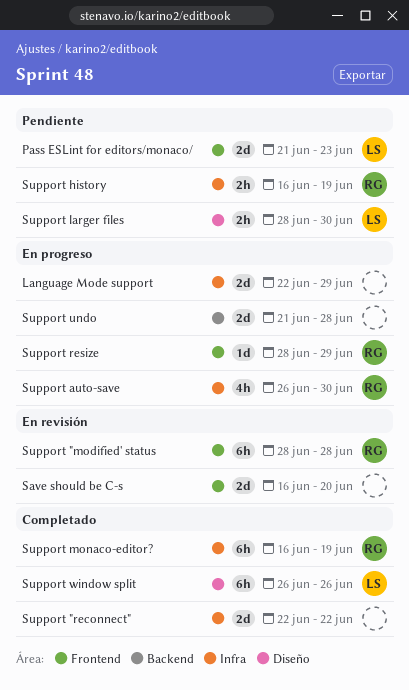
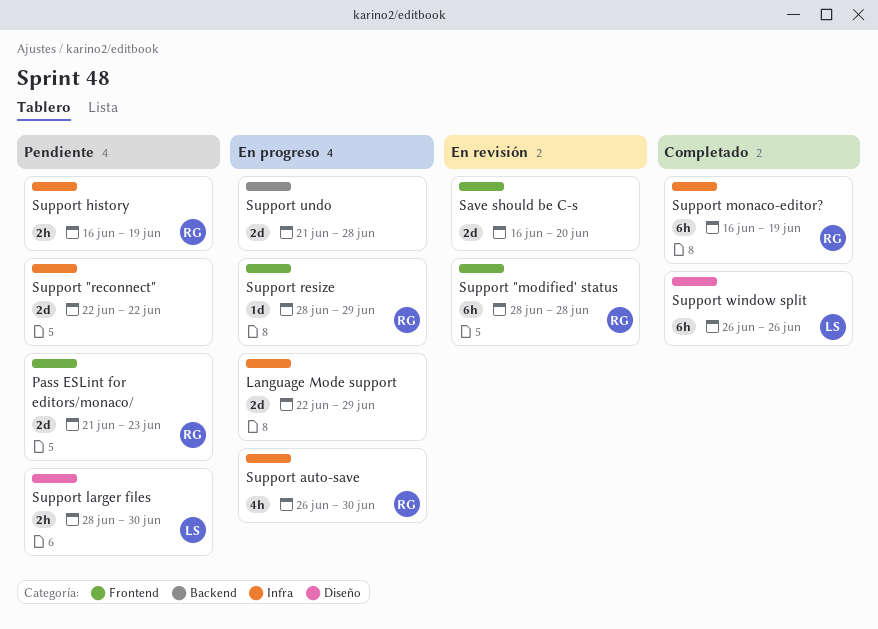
Pass ESLint for editors/monaco/, owner: LS -> RG
Support "reconnect", status: Completado -> Pendiente

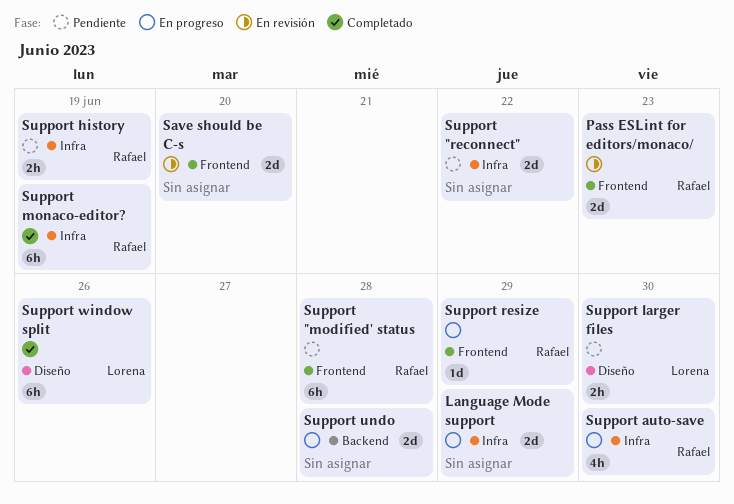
Pass ESLint for editors/monaco/, status: Pendiente -> En revisión
Support "modified' status, status: En revisión -> Pendiente

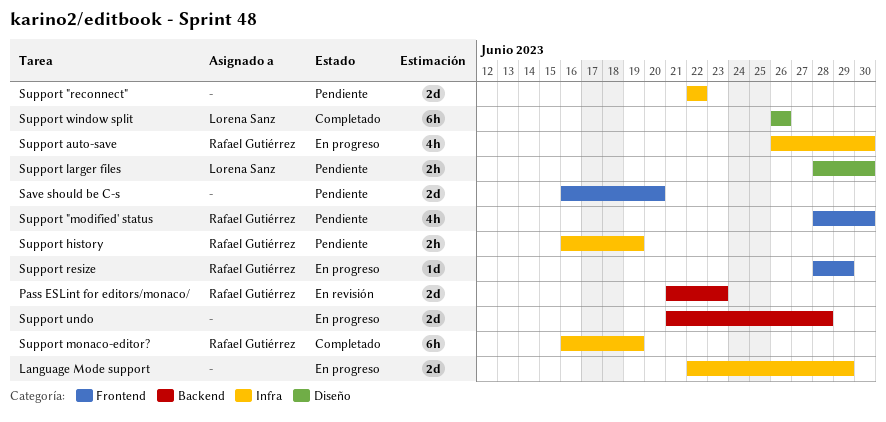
Pass ESLint for editors/monaco/, label: Frontend -> Backend
Save should be C-s, status: En revisión -> Pendiente
Support "modified' status, estimate: 6h -> 4h
Support "modified' status, due: Jun 28 -> Jun 30

